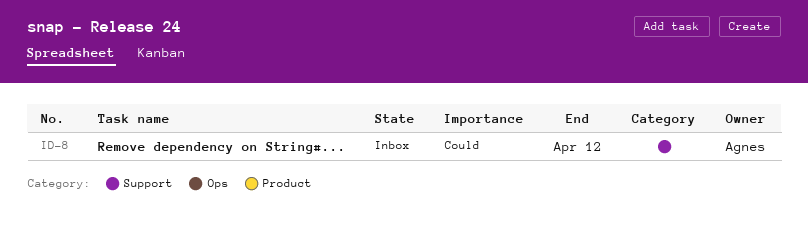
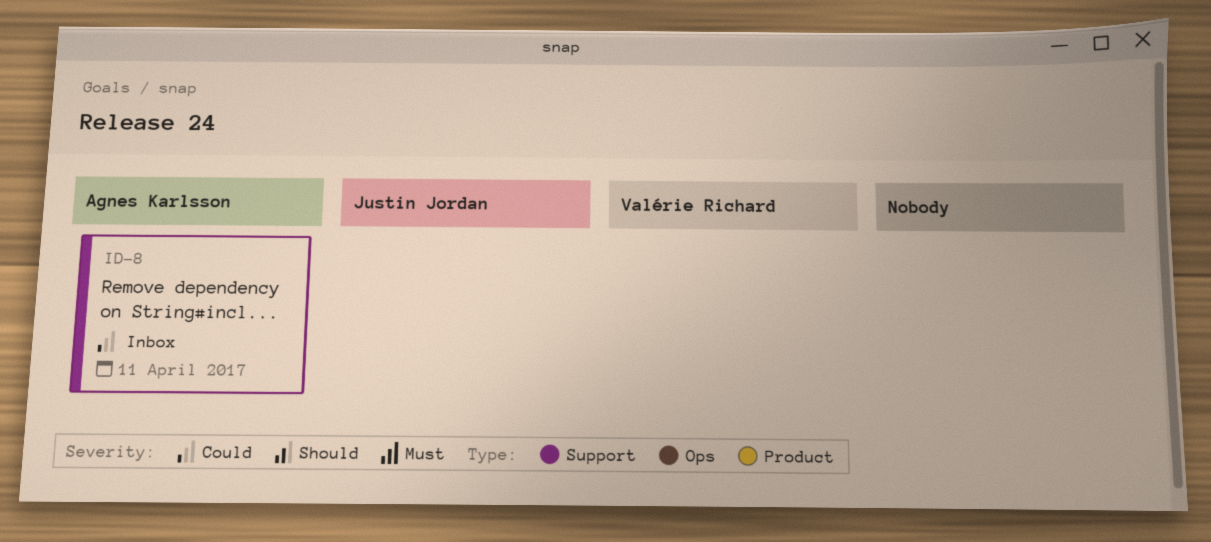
ID-8, due: Apr 12 -> Apr 11

